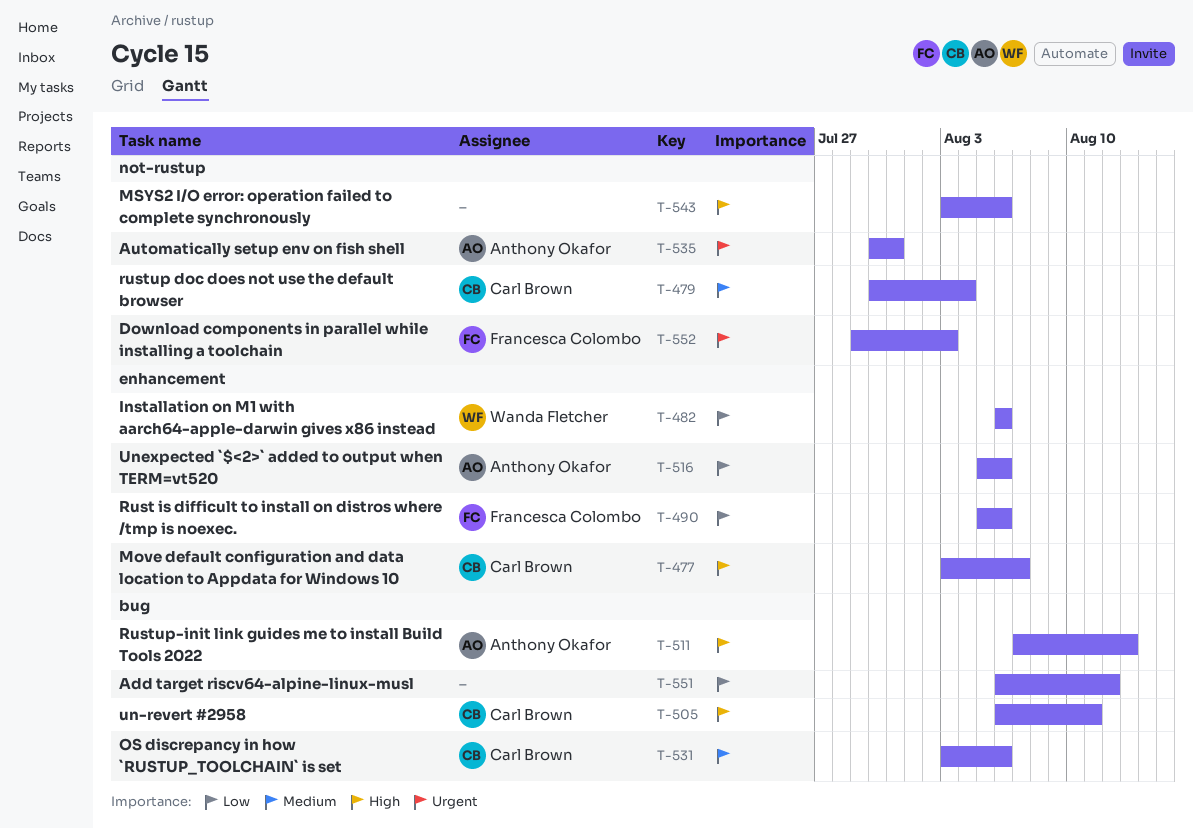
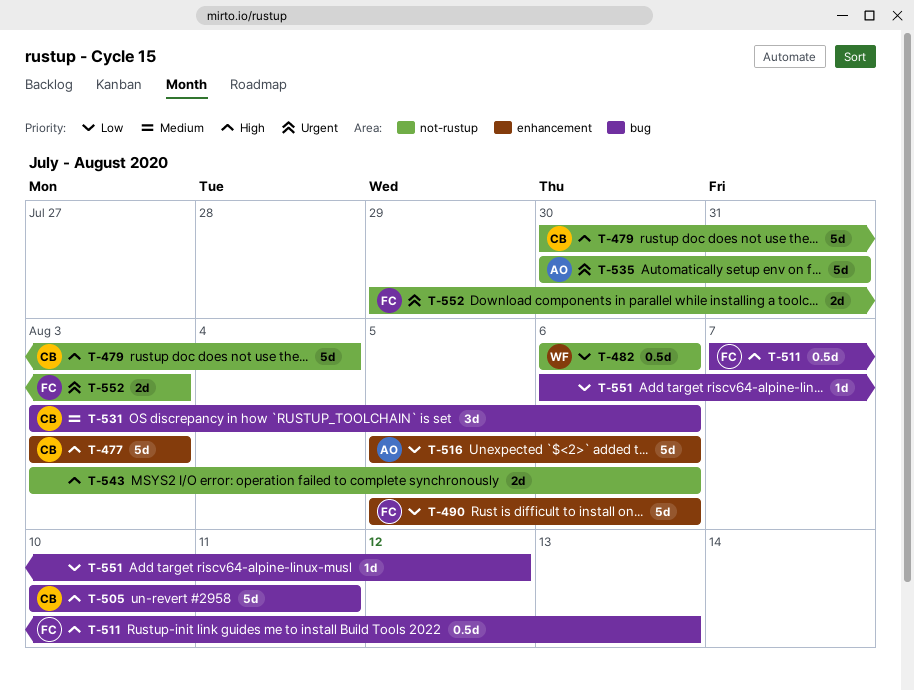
T-477, due: Aug 7 -> Aug 3
T-479, priority: Medium -> High
T-482, label: enhancement -> not-rustup
T-505, start: Aug 6 -> Aug 10
T-511, owner: Anthony Okafor -> Francesca Colombo

